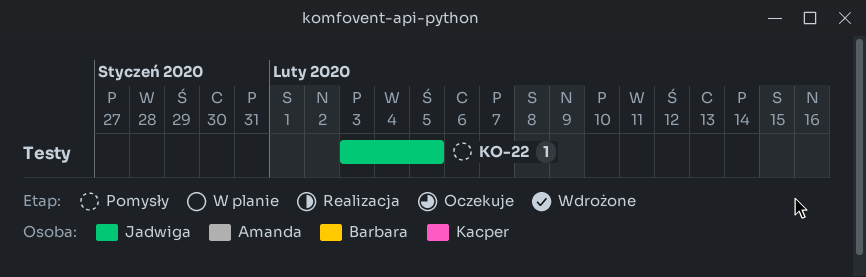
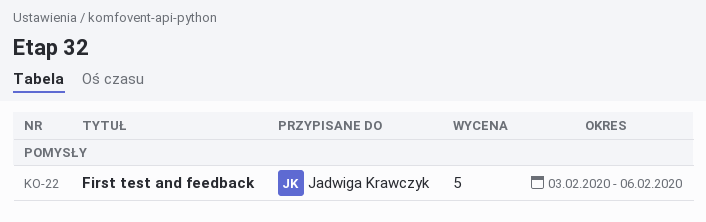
KO-22, estimate: 1 -> 5
KO-22, due: Feb 5 -> Feb 6

